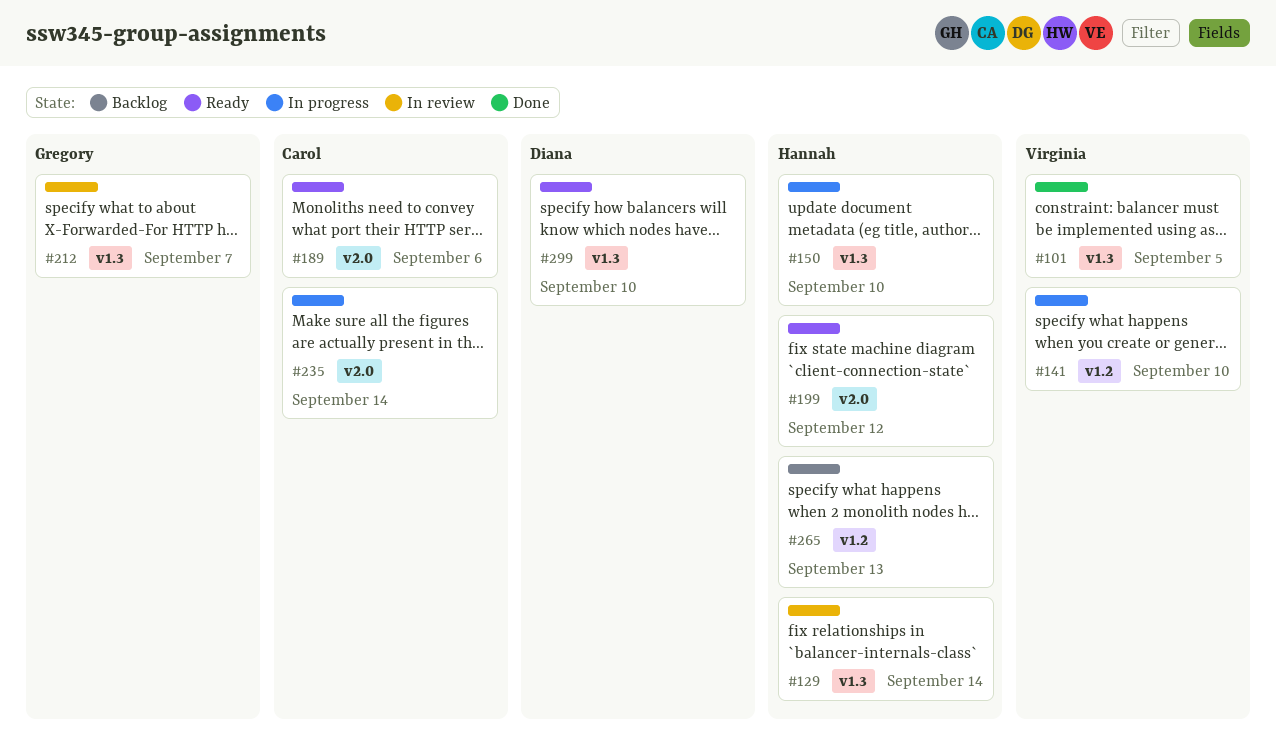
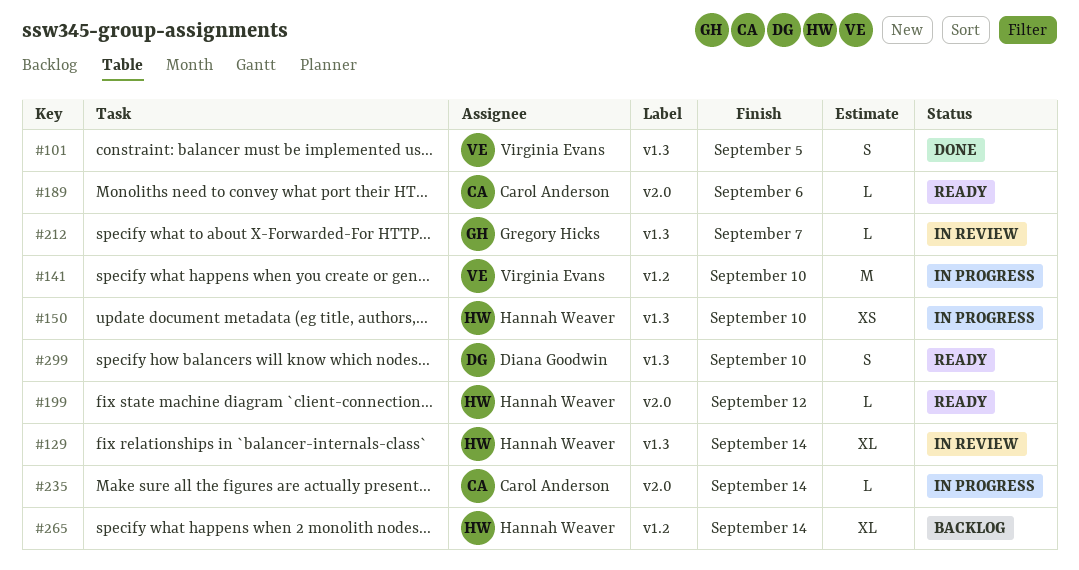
#265, due: Sep 13 -> Sep 14

